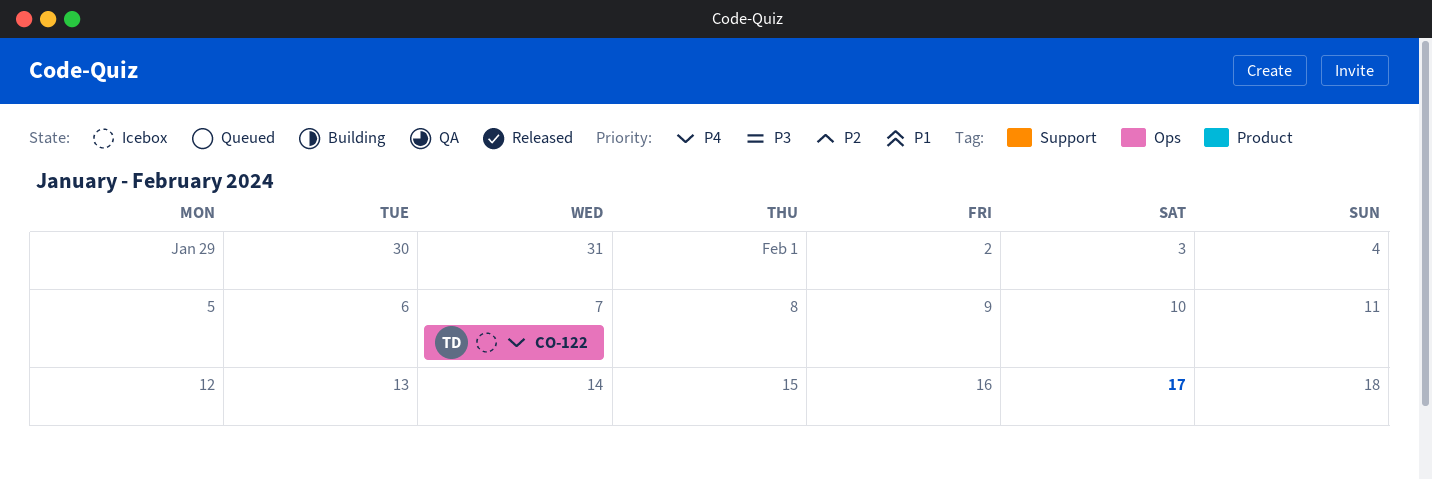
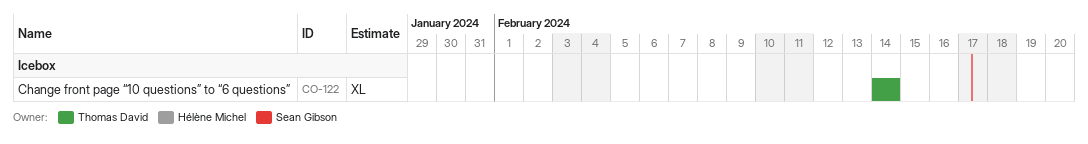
CO-122, start: Feb 7 -> Feb 14
CO-122, due: Feb 7 -> Feb 14

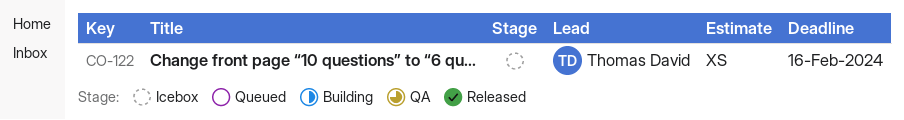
CO-122, estimate: XL -> XS
CO-122, due: Feb 14 -> Feb 16

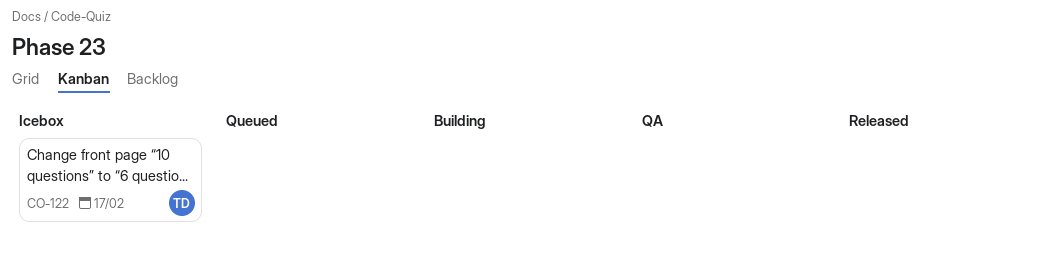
CO-122, due: Feb 16 -> Feb 17

